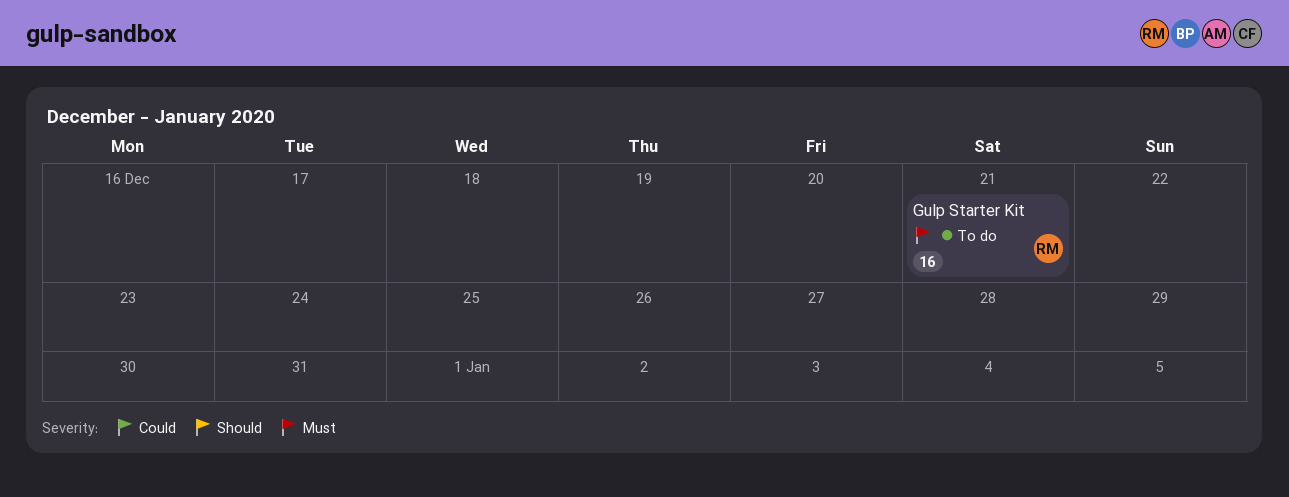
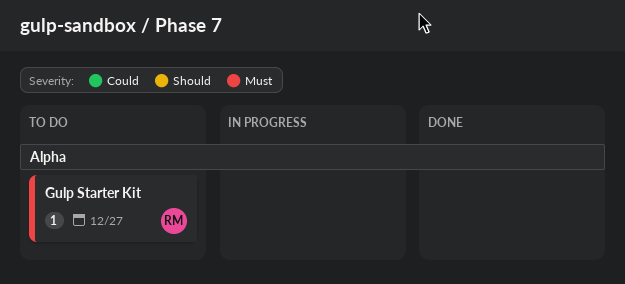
Gulp Starter Kit, estimate: 16 -> 1
Gulp Starter Kit, due: Dec 21 -> Dec 27

